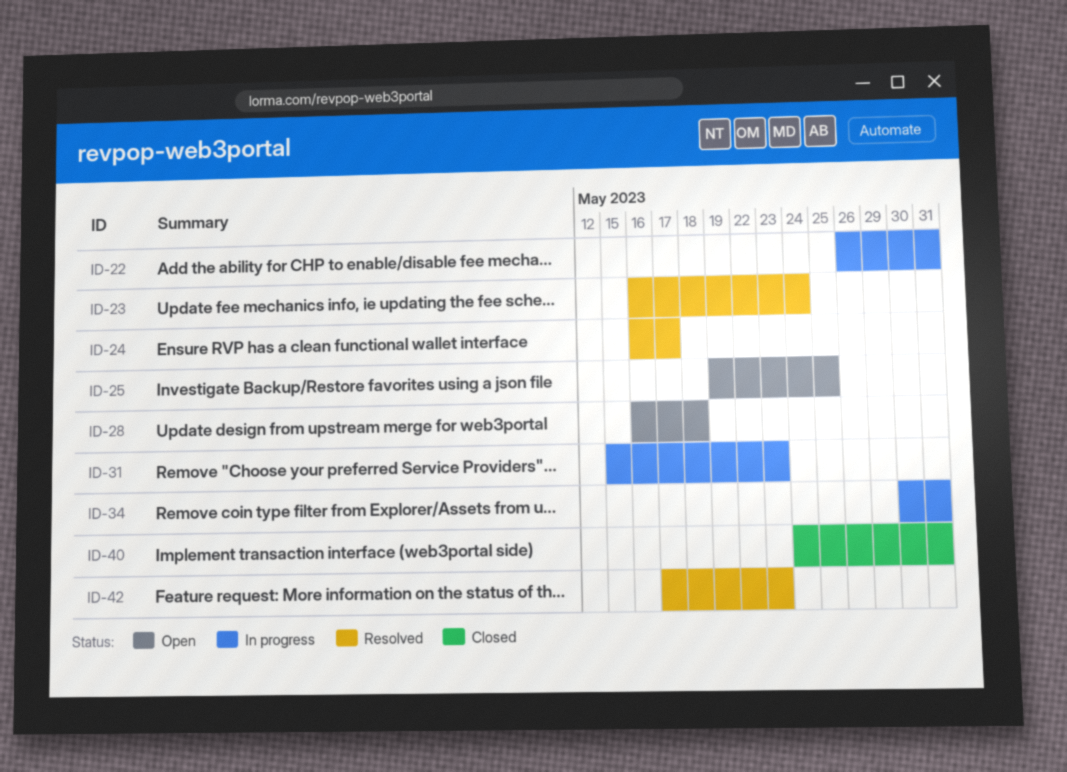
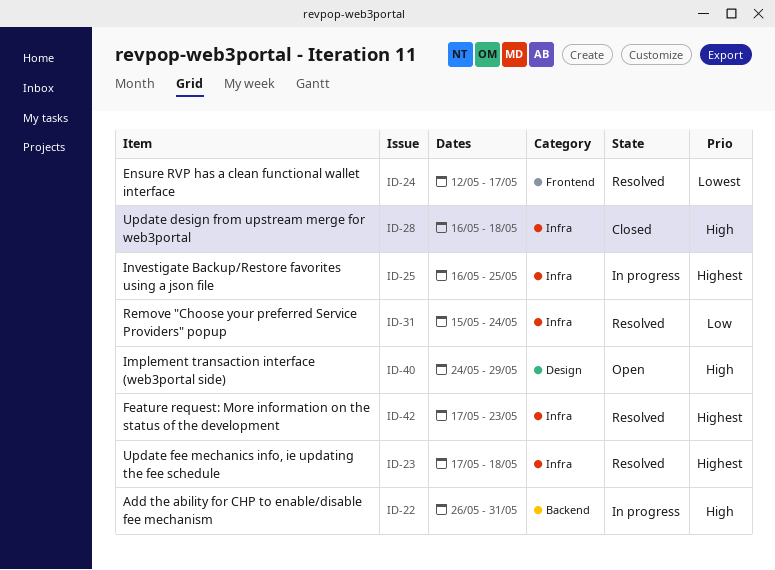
ID-23, start: May 16 -> May 17
ID-23, due: May 24 -> May 18
ID-24, start: May 16 -> May 12
ID-25, status: Open -> In progress
ID-25, start: May 19 -> May 16
ID-28, status: Open -> Closed
ID-31, status: In progress -> Resolved
ID-31, due: May 23 -> May 24
ID-34: present -> none
ID-40, status: Closed -> Open
ID-40, due: May 31 -> May 29

